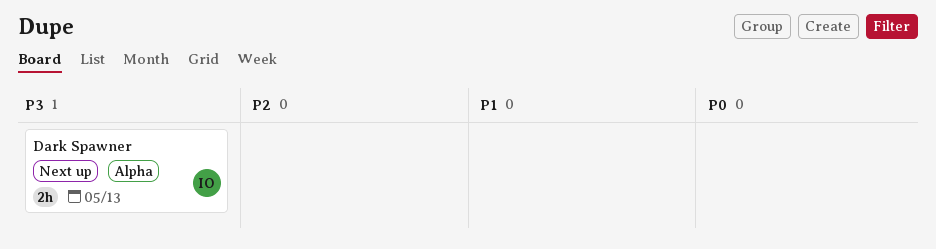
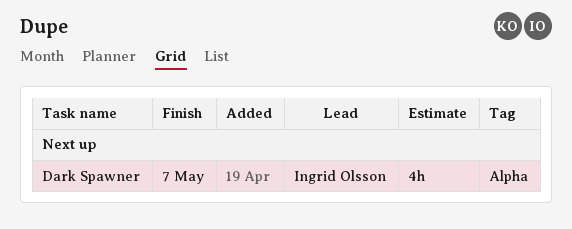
Dark Spawner, estimate: 2h -> 4h
Dark Spawner, due: May 13 -> May 7

